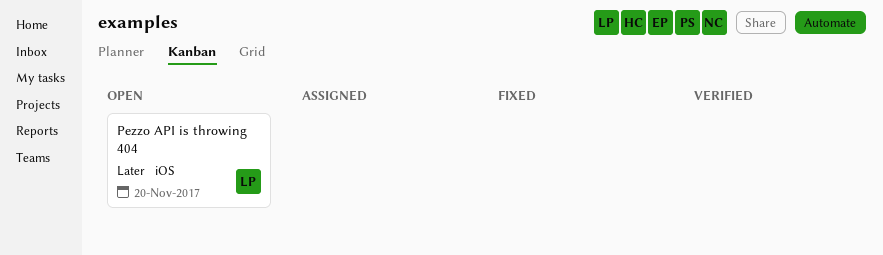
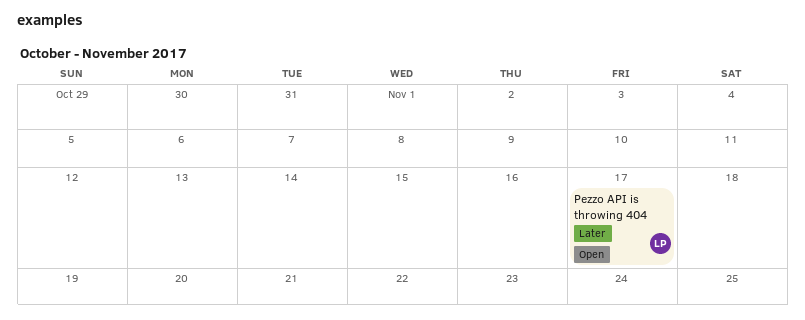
Pezzo API is throwing 404, due: Nov 20 -> Nov 17

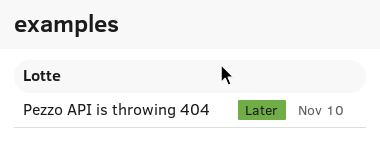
Pezzo API is throwing 404, due: Nov 17 -> Nov 10

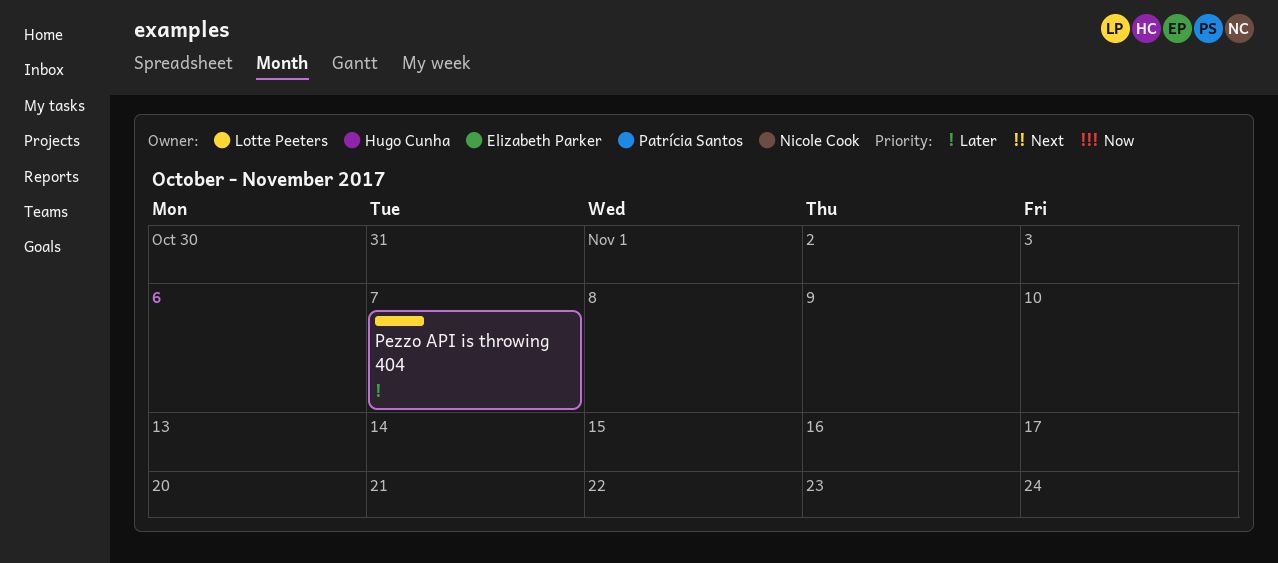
Pezzo API is throwing 404, due: Nov 10 -> Nov 7

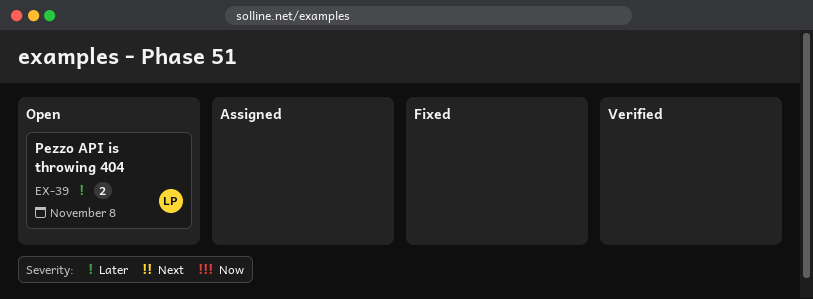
Pezzo API is throwing 404, due: Nov 7 -> Nov 8

